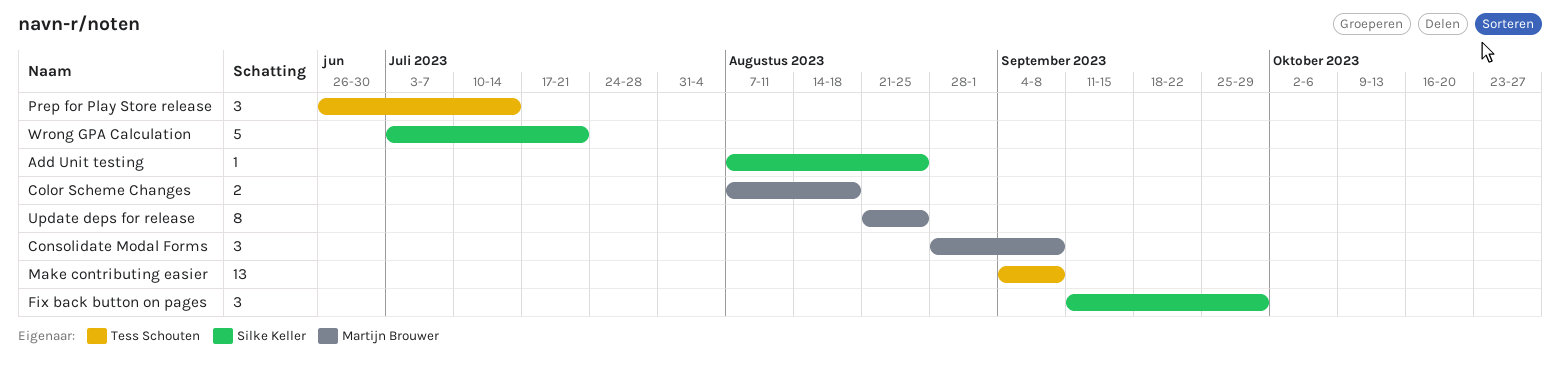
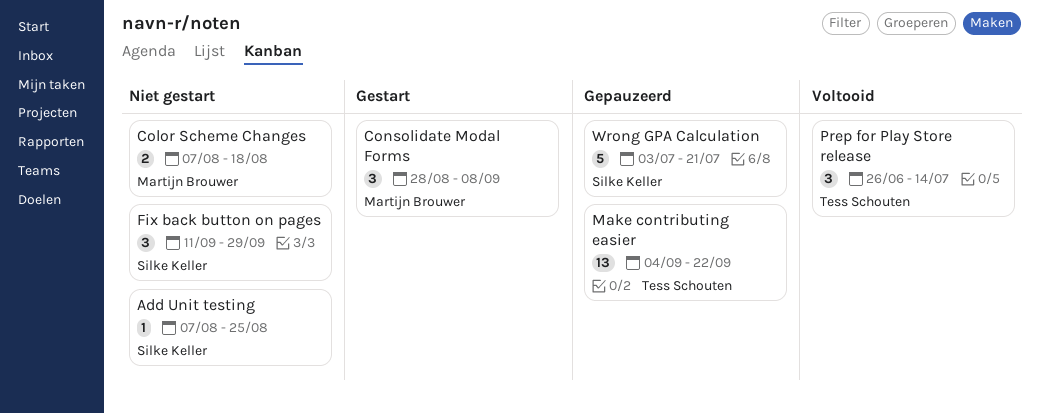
Make contributing easier, due: Sep 8 -> Sep 22
Update deps for release: present -> none

